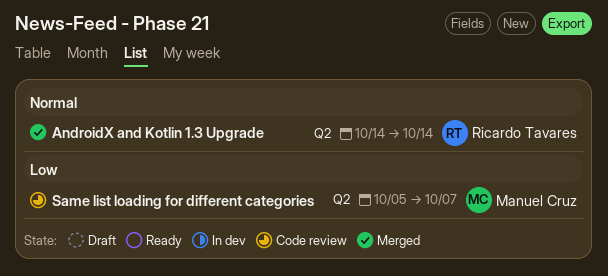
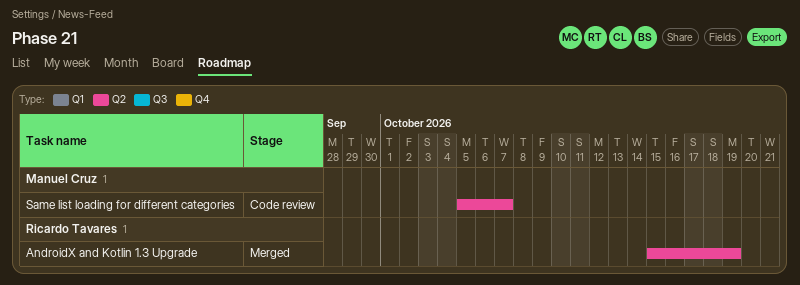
AndroidX and Kotlin 1.3 Upgrade, start: Oct 14 -> Oct 15
AndroidX and Kotlin 1.3 Upgrade, due: Oct 14 -> Oct 19

